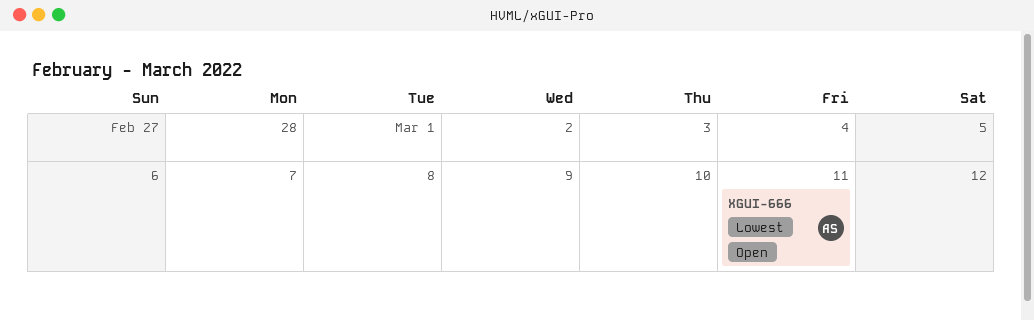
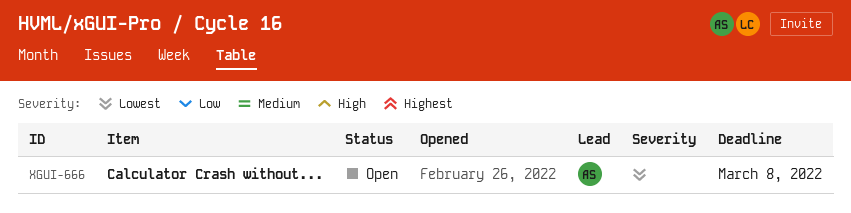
XGUI-666, due: Mar 11 -> Mar 8

